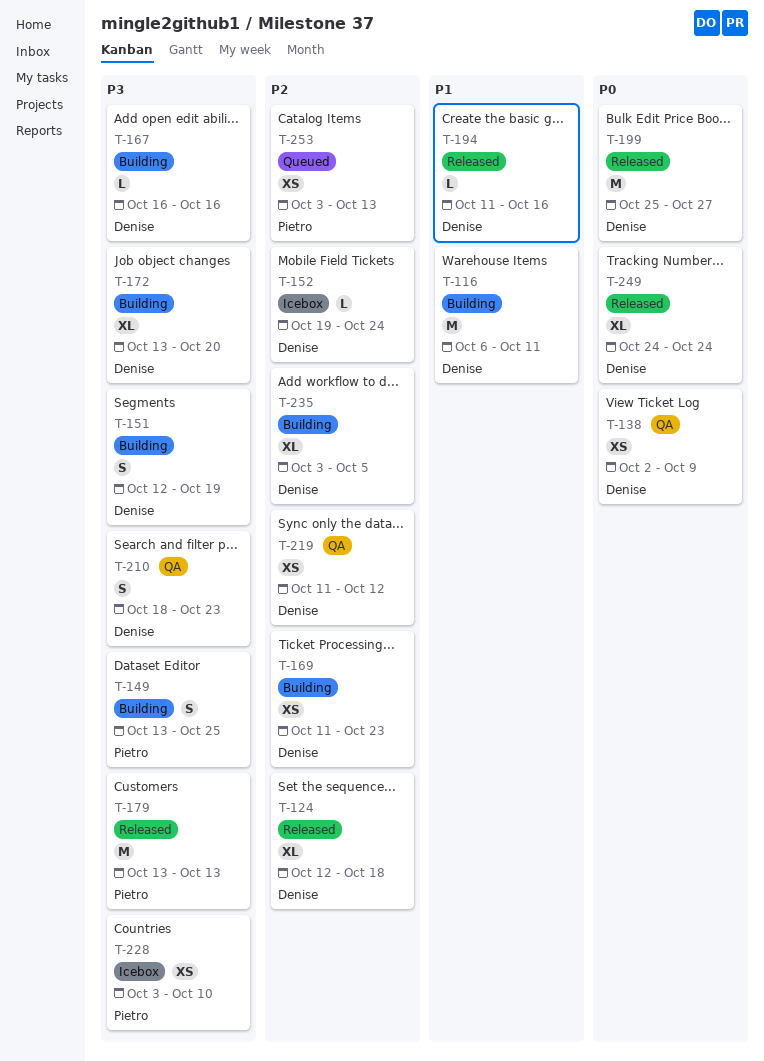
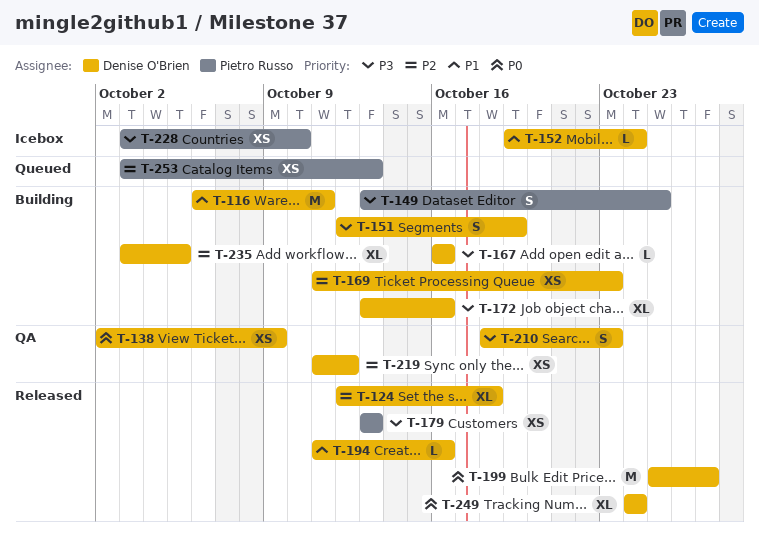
T-152, priority: P2 -> P1
T-172, due: Oct 20 -> Oct 16
T-179, estimate: M -> XS

